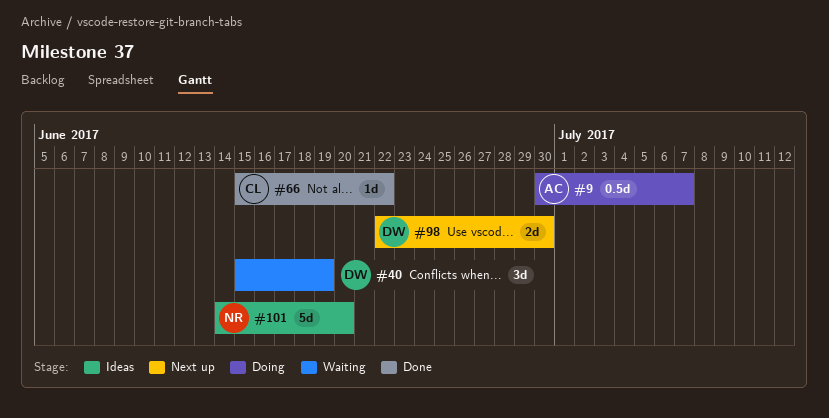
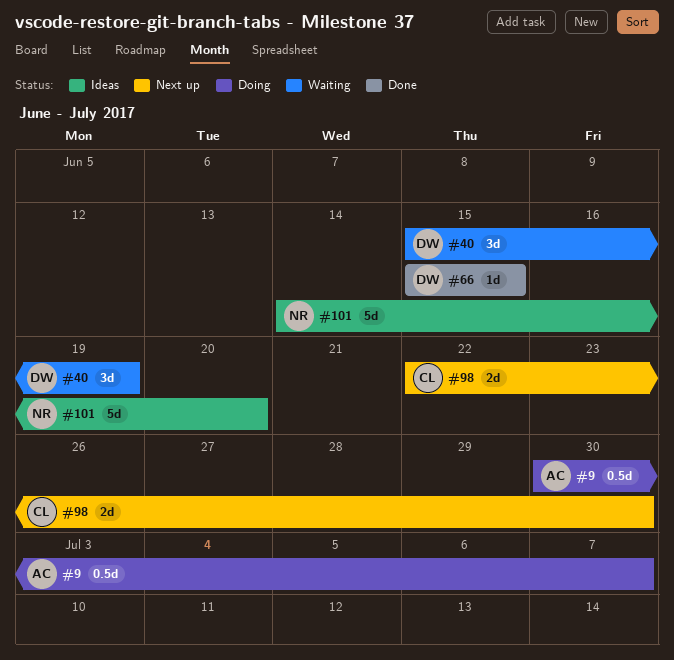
#66, owner: CL -> DW
#66, due: Jun 22 -> Jun 15
#98, owner: DW -> CL

